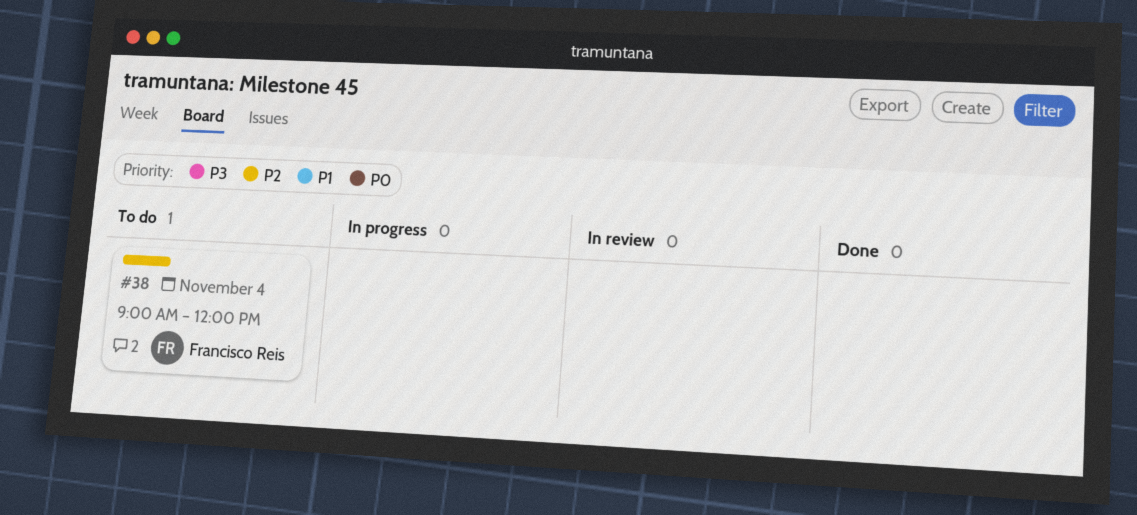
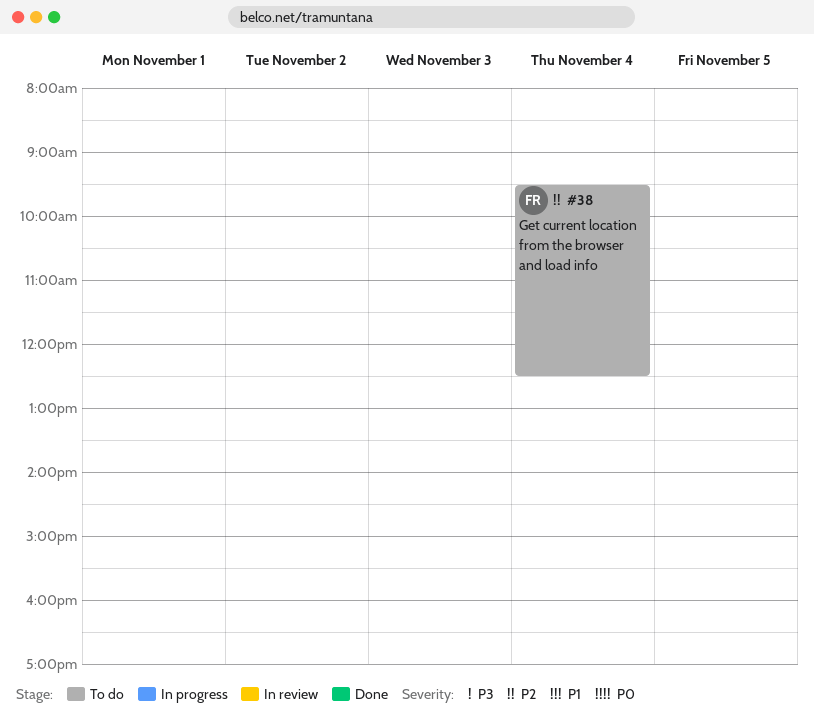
#38, begins: 09:00 -> 09:30
#38, ends: 12:00 -> 12:30

